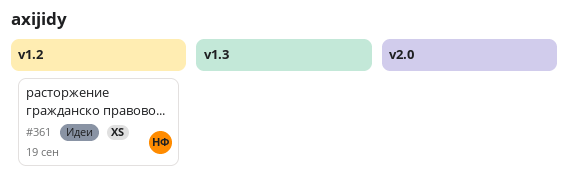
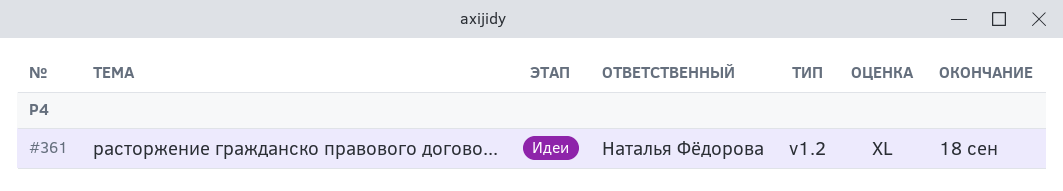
#361, estimate: XS -> XL
#361, due: Sep 19 -> Sep 18

